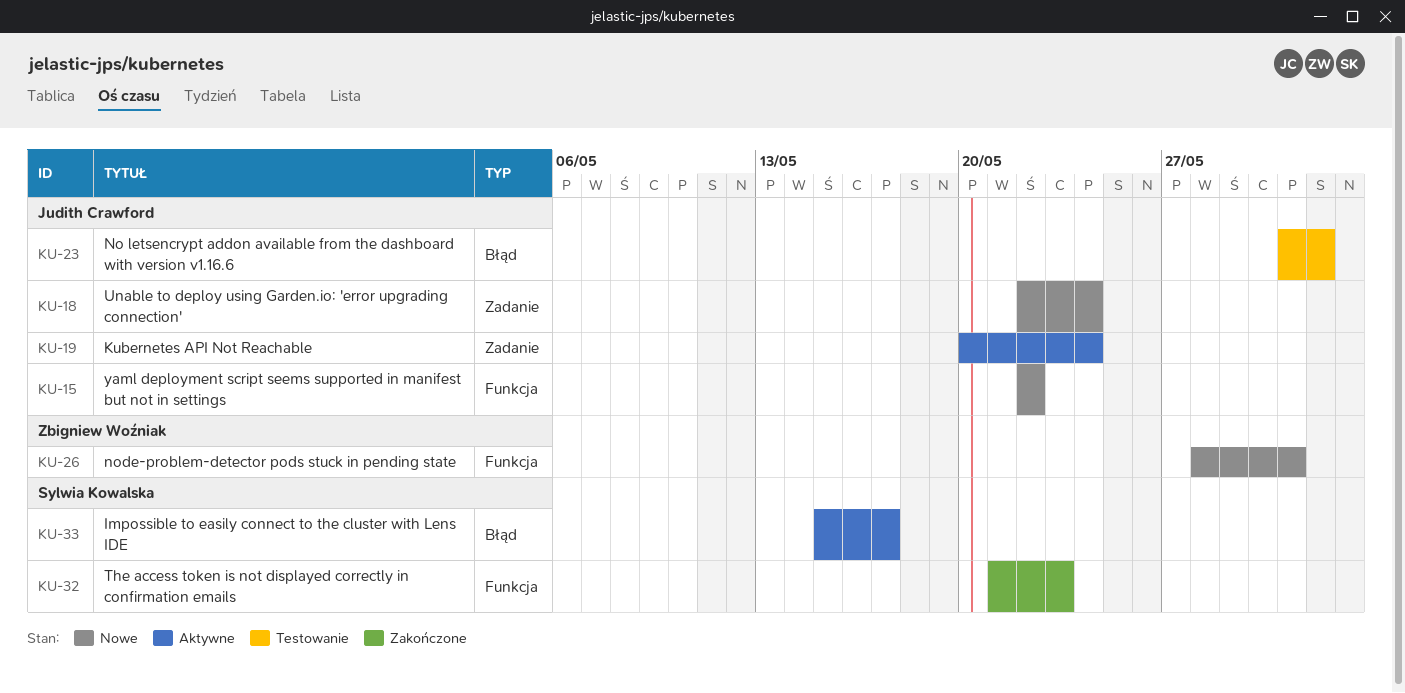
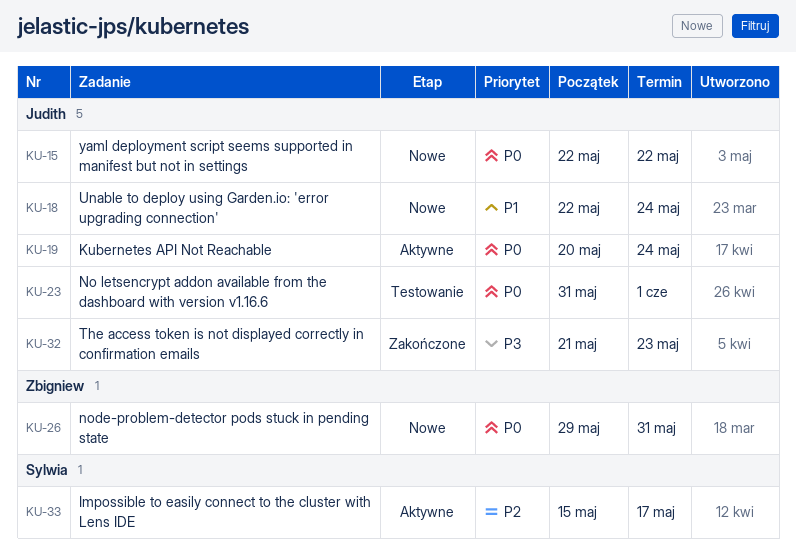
KU-26, start: May 28 -> May 29
KU-32, owner: Sylwia Kowalska -> Judith Crawford

